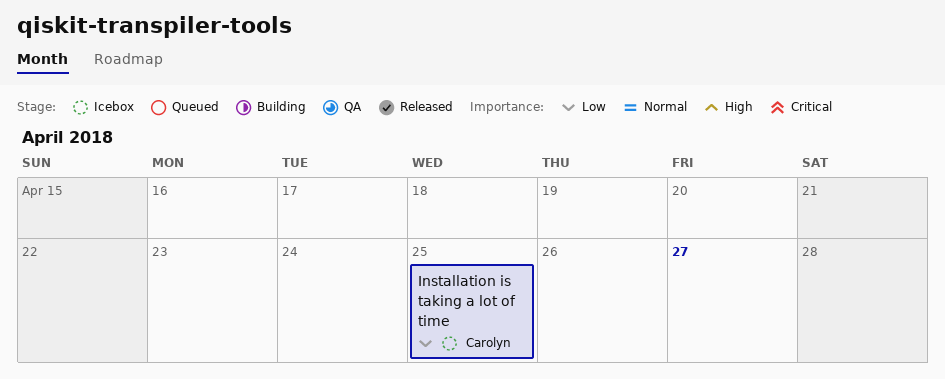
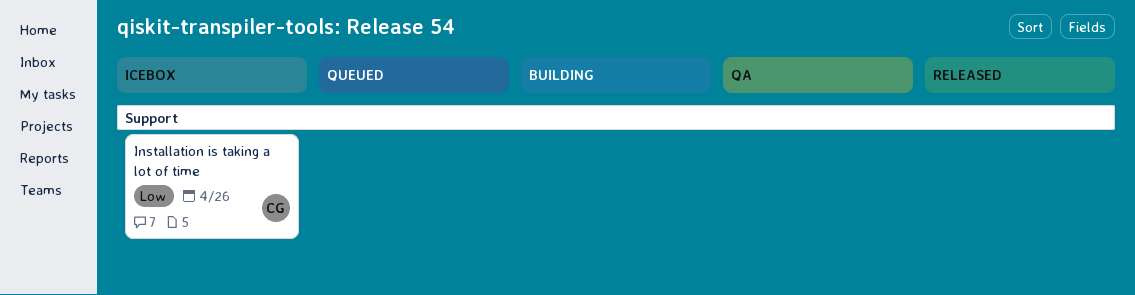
Installation is taking a lot of time, due: Apr 25 -> Apr 26

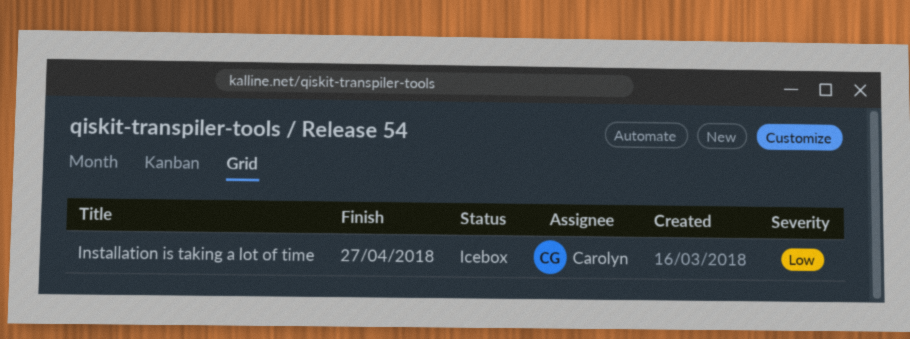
Installation is taking a lot of time, due: Apr 26 -> Apr 27

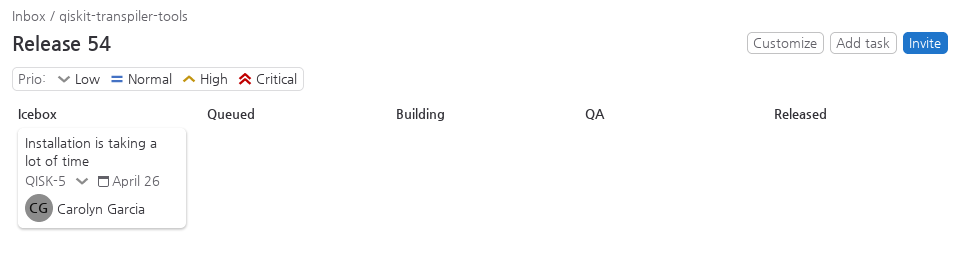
Installation is taking a lot of time, due: Apr 27 -> Apr 26

